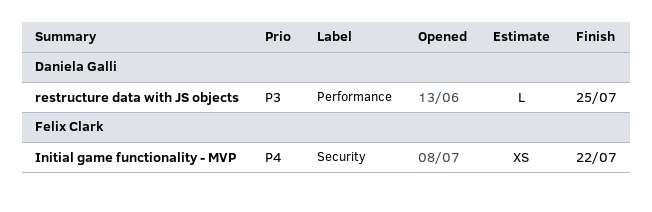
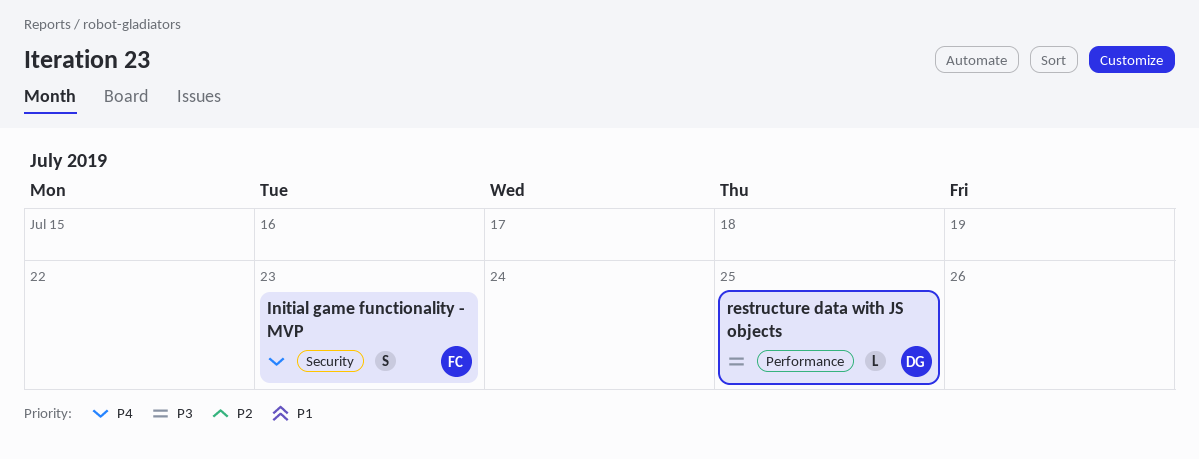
Initial game functionality - MVP, estimate: XS -> S
Initial game functionality - MVP, due: Jul 22 -> Jul 23

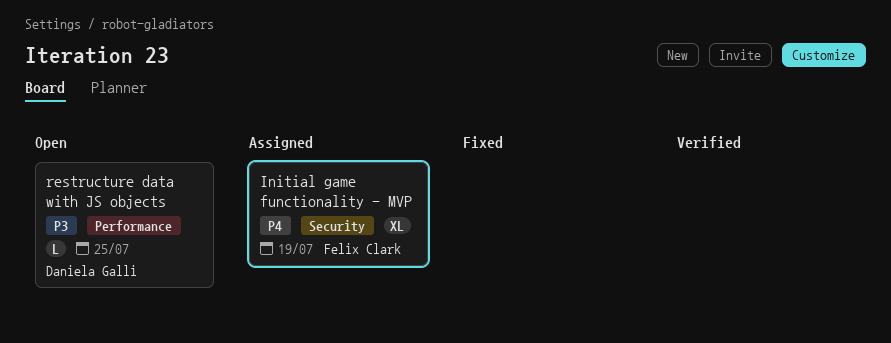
Initial game functionality - MVP, estimate: S -> XL
Initial game functionality - MVP, due: Jul 23 -> Jul 19

